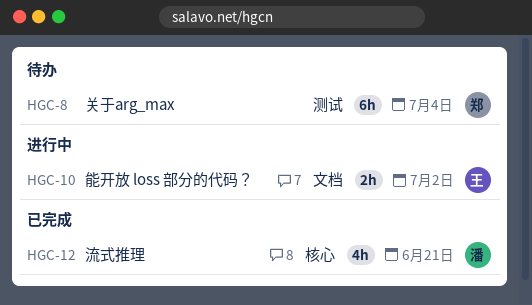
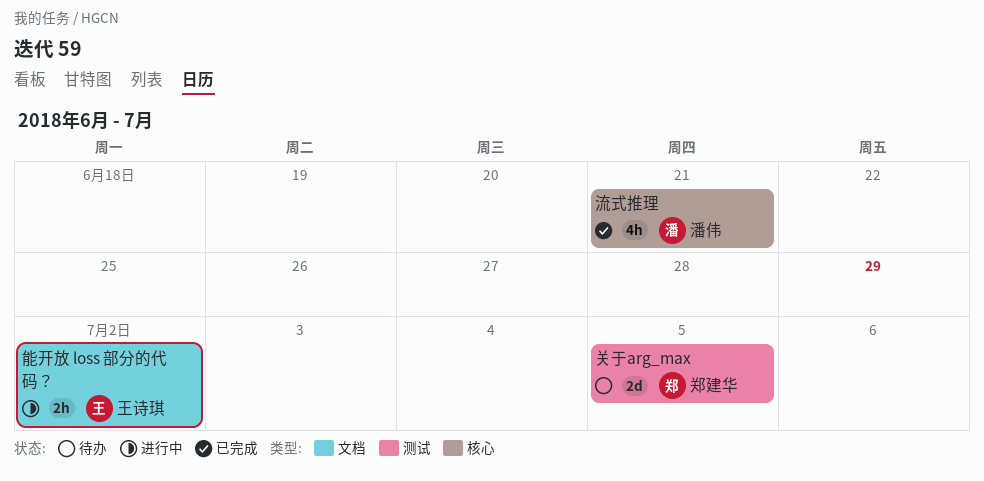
关于arg_max, estimate: 6h -> 2d
关于arg_max, due: Jul 4 -> Jul 5

